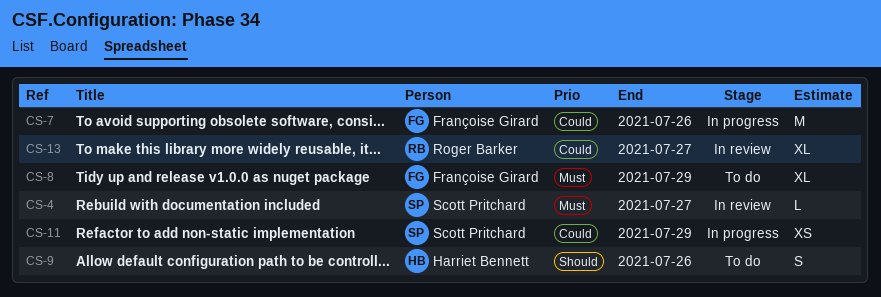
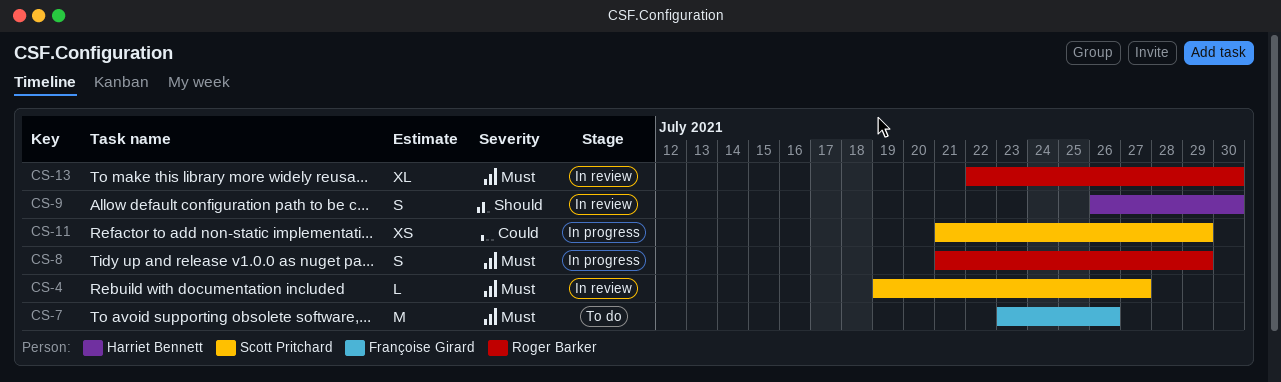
CS-7, status: In progress -> To do
CS-7, priority: Could -> Must
CS-8, status: To do -> In progress
CS-8, owner: Françoise Girard -> Roger Barker
CS-8, estimate: XL -> S
CS-9, status: To do -> In review
CS-9, due: Jul 26 -> Jul 30
CS-13, priority: Could -> Must
CS-13, due: Jul 27 -> Jul 30

